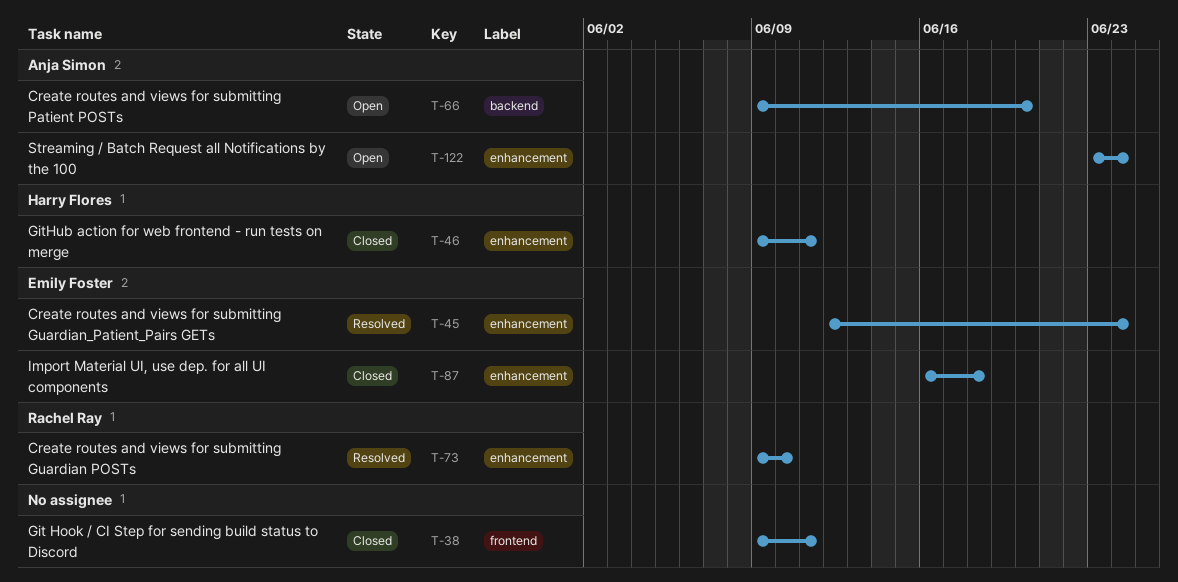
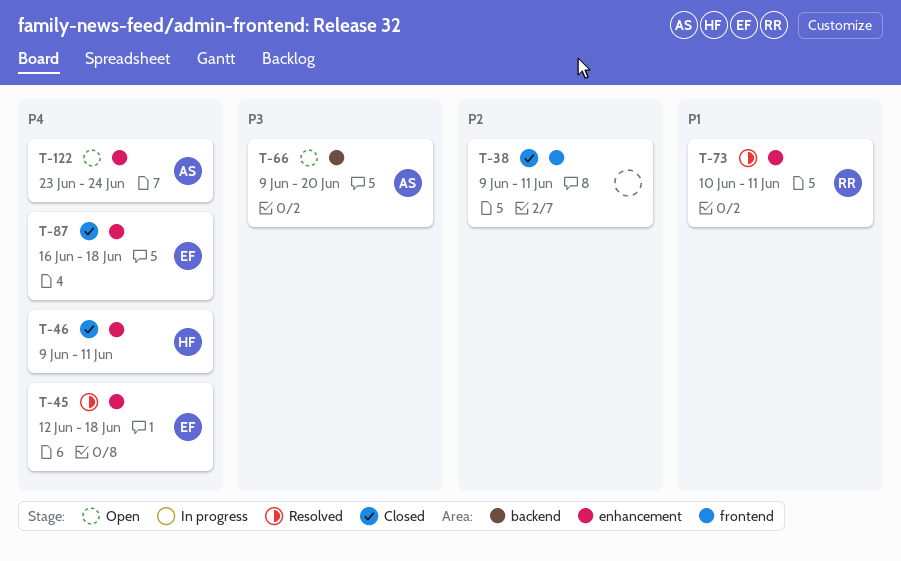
T-45, due: Jun 24 -> Jun 18
T-73, start: Jun 9 -> Jun 10
T-73, due: Jun 10 -> Jun 11

